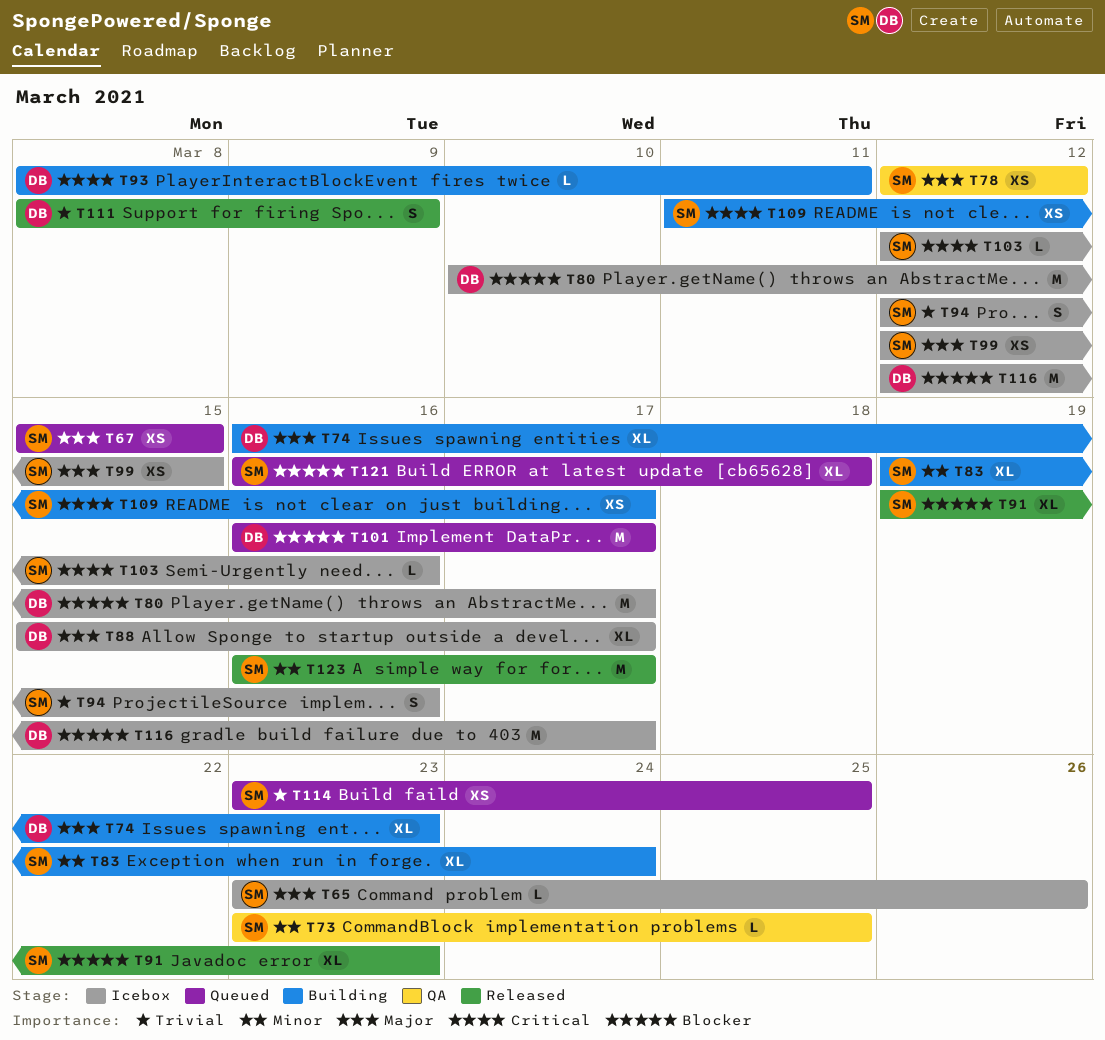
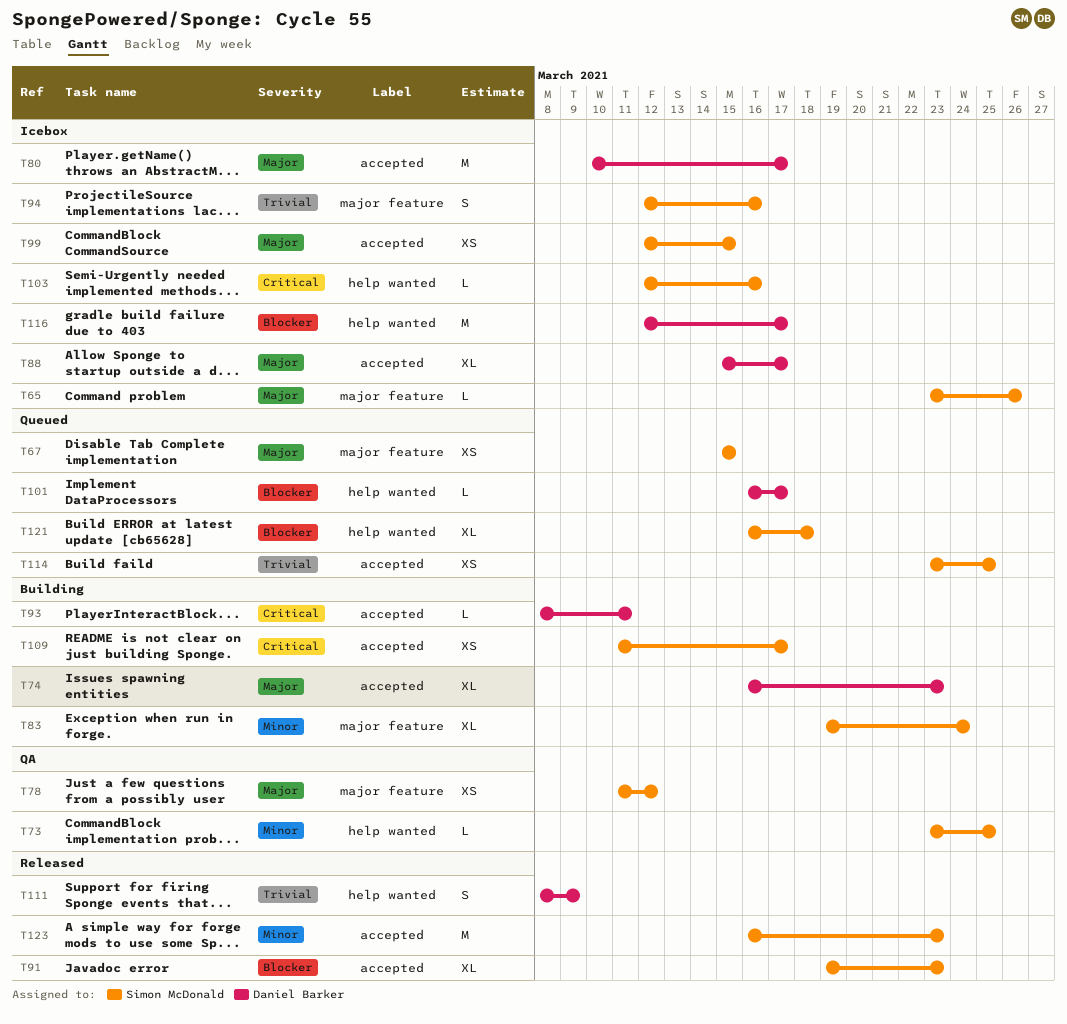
T78, start: Mar 12 -> Mar 11
T80, priority: Blocker -> Major
T101, estimate: M -> L
T123, due: Mar 17 -> Mar 23

